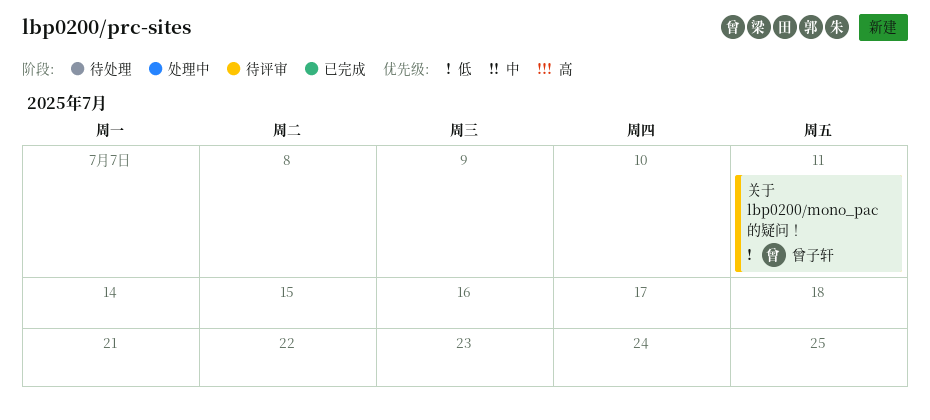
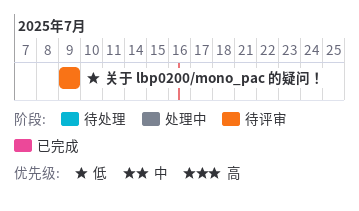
关于 lbp0200/mono_pac 的疑问！, due: Jul 11 -> Jul 9

